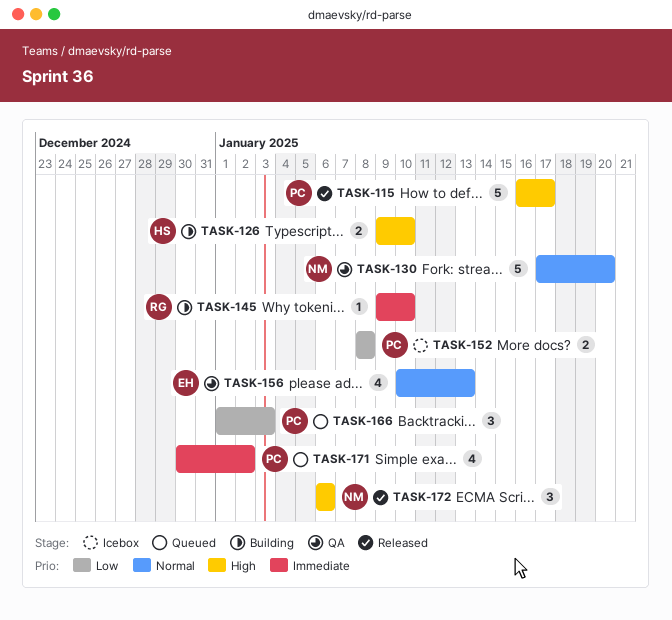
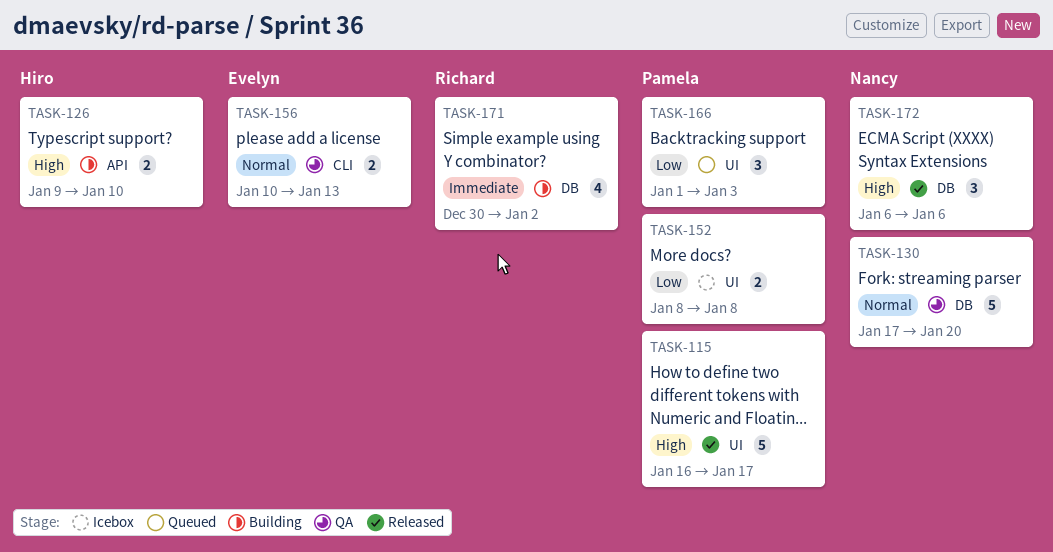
TASK-145: present -> none
TASK-156, estimate: 4 -> 2
TASK-171, status: Queued -> Building
TASK-171, owner: Pamela -> Richard

